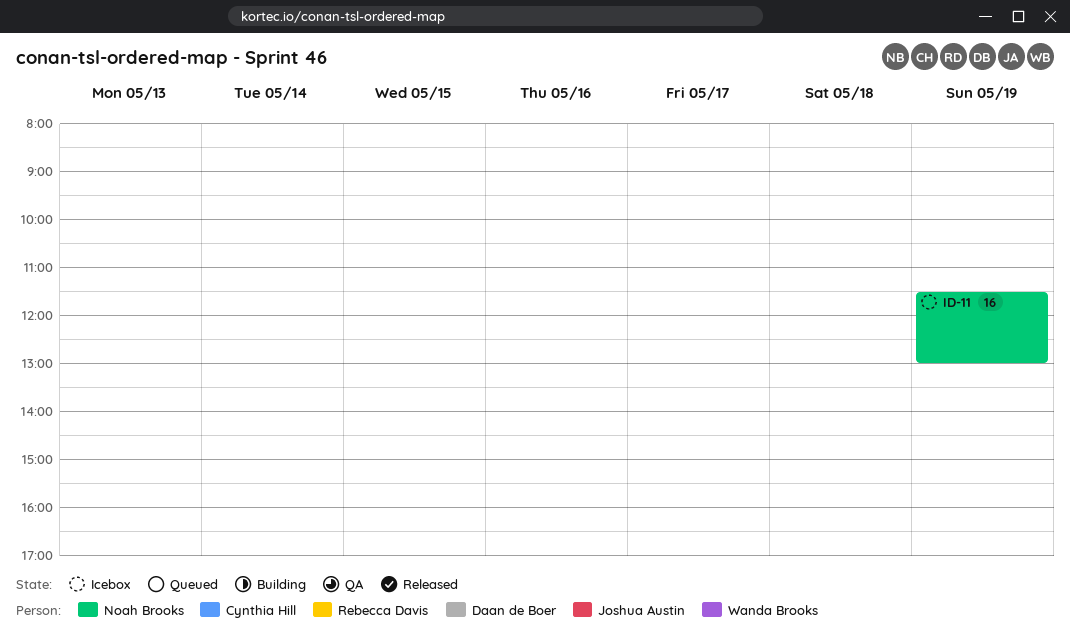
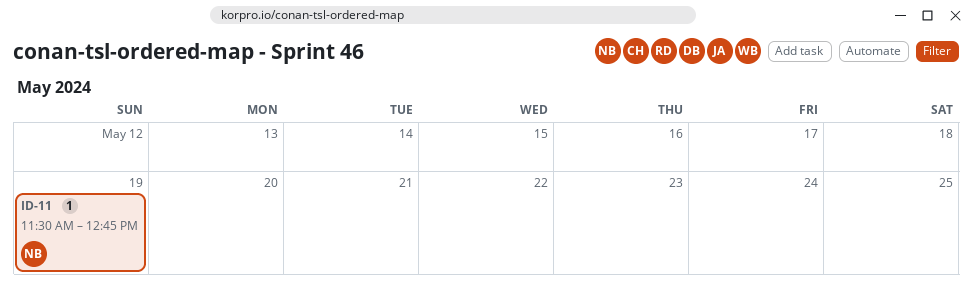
ID-11, estimate: 16 -> 1
ID-11, ends: 13:00 -> 12:45

